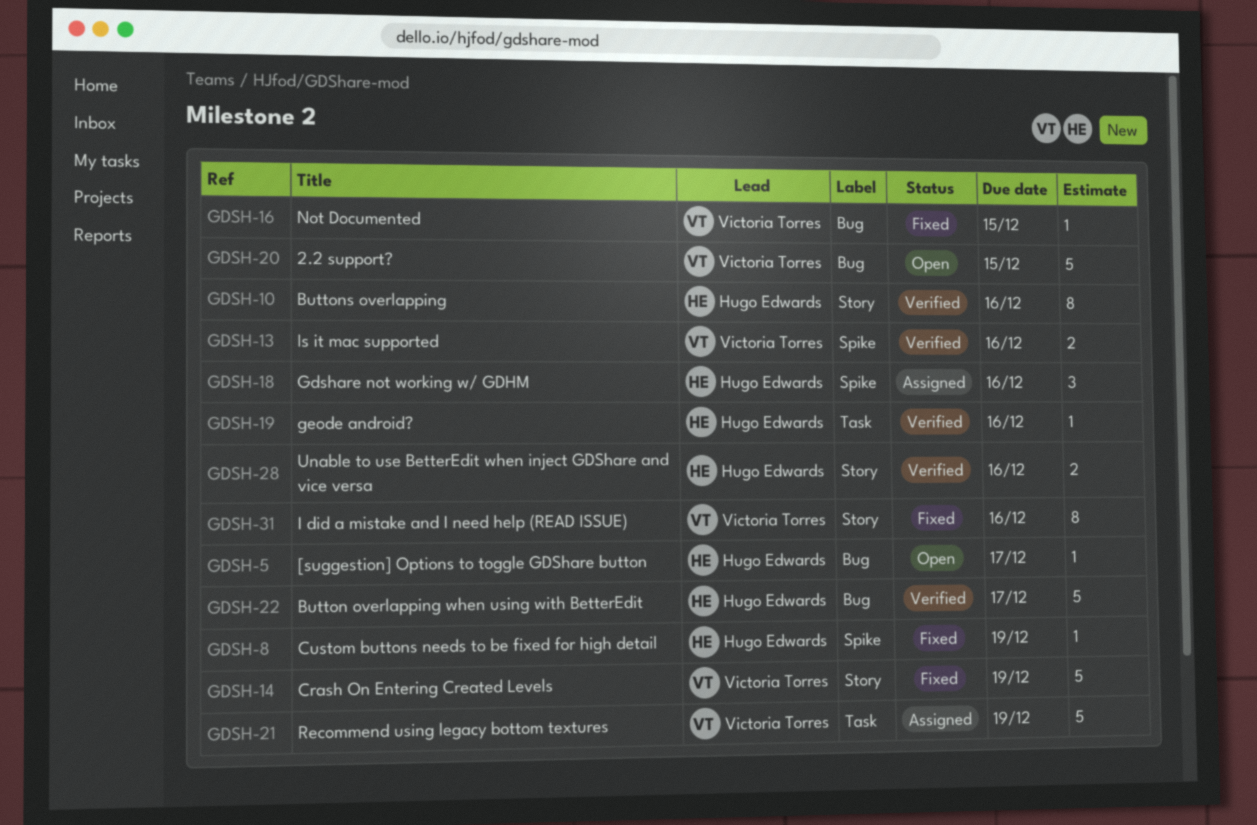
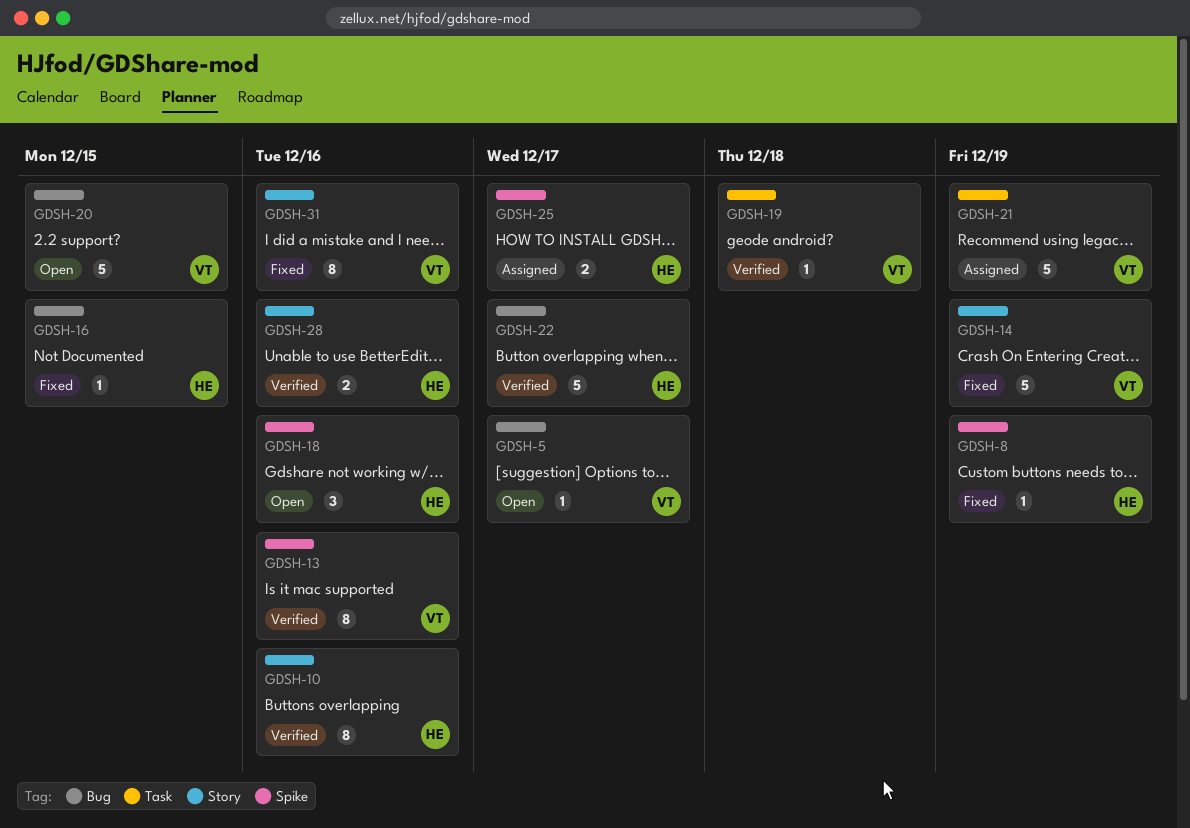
GDSH-5, owner: Hugo Edwards -> Victoria Torres
GDSH-13, estimate: 2 -> 8
GDSH-16, owner: Victoria Torres -> Hugo Edwards
GDSH-18, status: Assigned -> Open
GDSH-19, owner: Hugo Edwards -> Victoria Torres
GDSH-19, due: Dec 16 -> Dec 18
GDSH-25: none -> present

